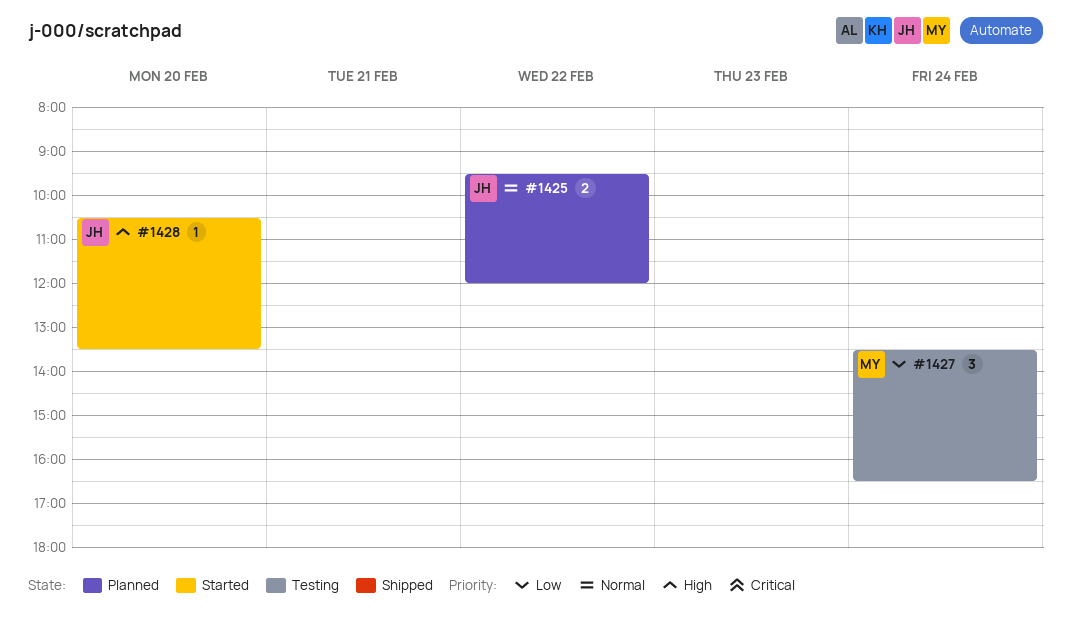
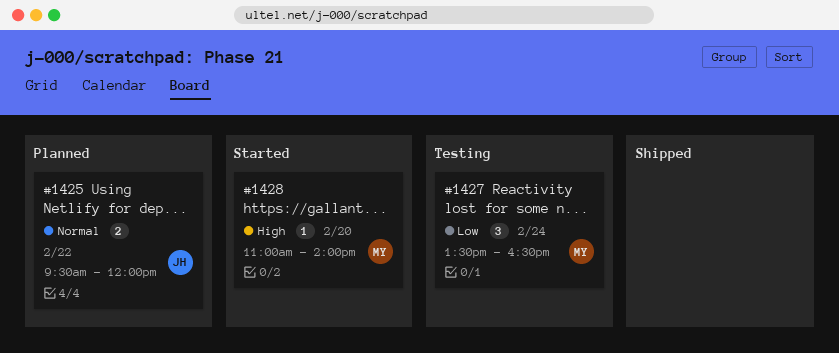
#1428, owner: JH -> MY
#1428, begins: 10:30 -> 11:00
#1428, ends: 13:30 -> 14:00

